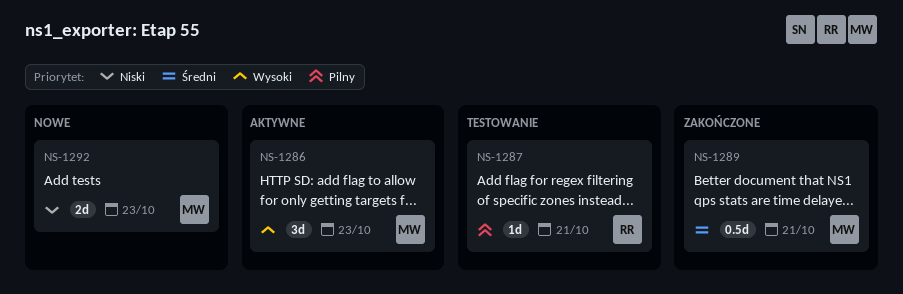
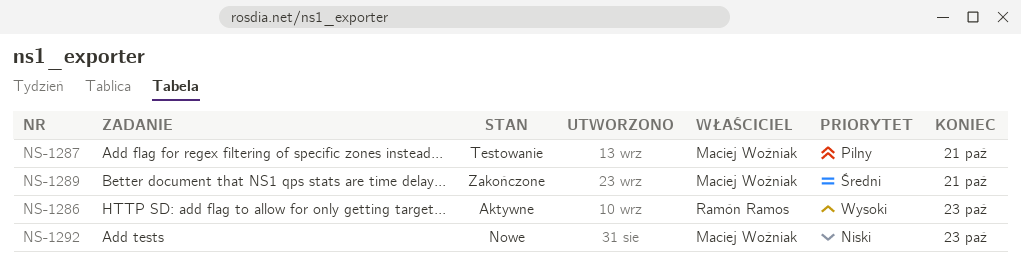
NS-1286, owner: Maciej Woźniak -> Ramón Ramos
NS-1287, owner: Ramón Ramos -> Maciej Woźniak

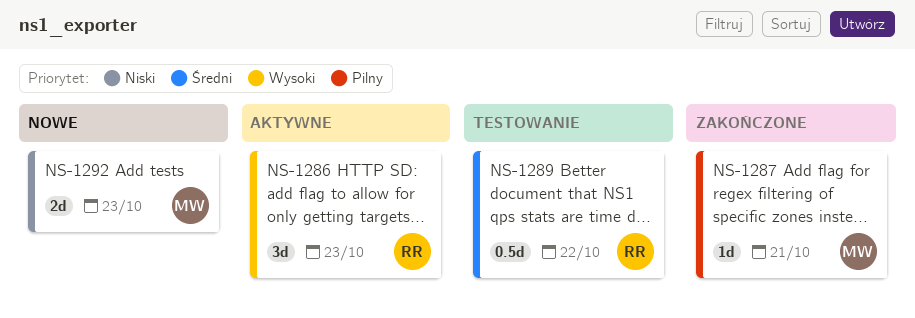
NS-1287, status: Testowanie -> Zakończone
NS-1289, status: Zakończone -> Testowanie
NS-1289, owner: Maciej Woźniak -> Ramón Ramos
NS-1289, due: Oct 21 -> Oct 22

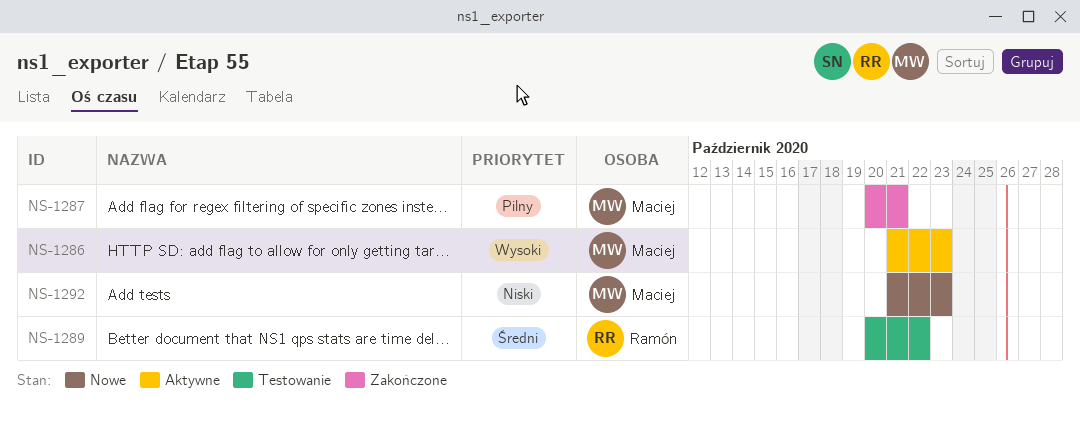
NS-1286, owner: Ramón -> Maciej

